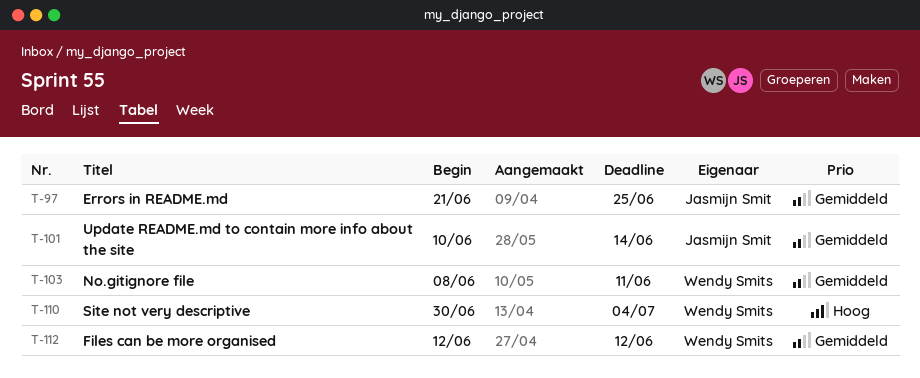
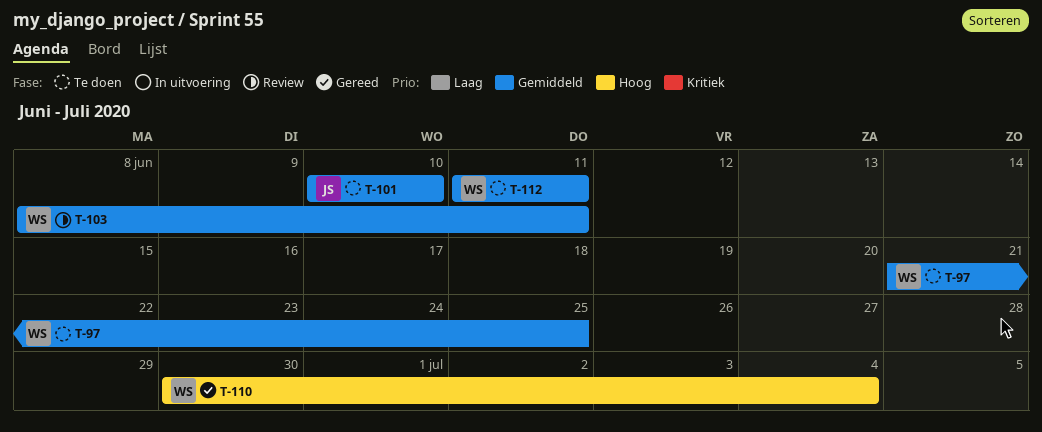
T-97, owner: Jasmijn Smit -> Wendy Smits
T-101, due: Jun 14 -> Jun 10
T-112, start: Jun 12 -> Jun 11
T-112, due: Jun 12 -> Jun 11

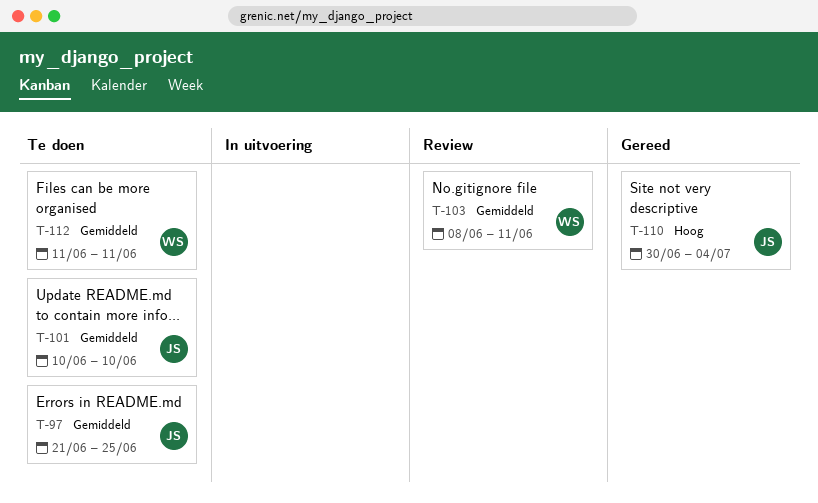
T-97, owner: WS -> JS
T-110, owner: WS -> JS

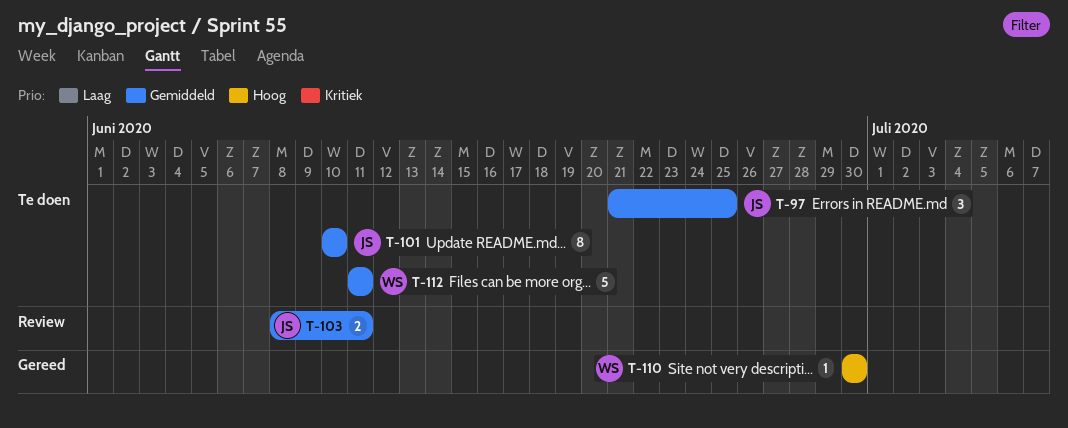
T-103, owner: WS -> JS
T-110, owner: JS -> WS
T-110, due: Jul 4 -> Jun 30

